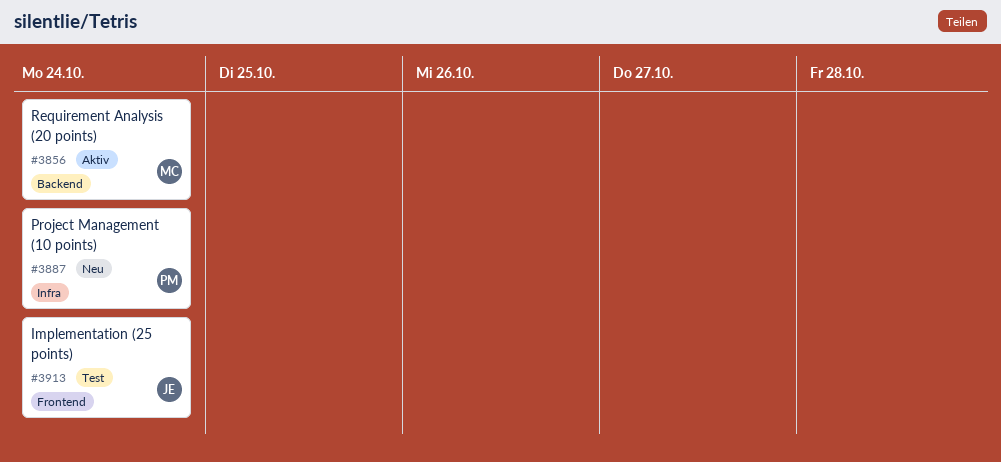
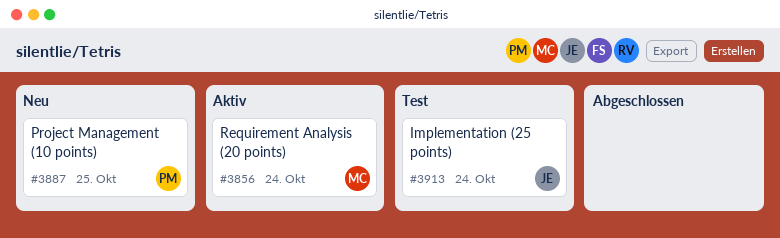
#3887, due: Oct 24 -> Oct 25

